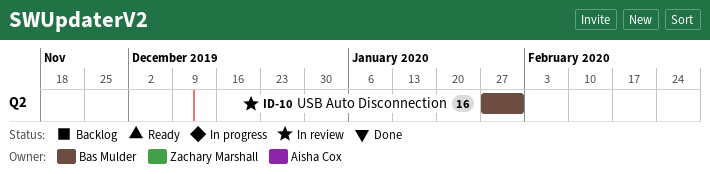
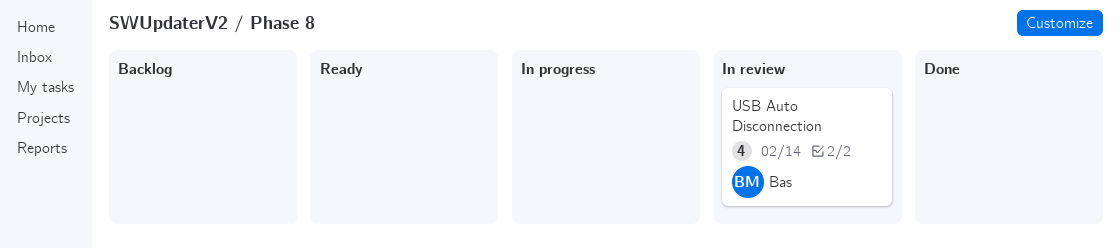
USB Auto Disconnection, estimate: 16 -> 4
USB Auto Disconnection, due: Jan 31 -> Feb 14

